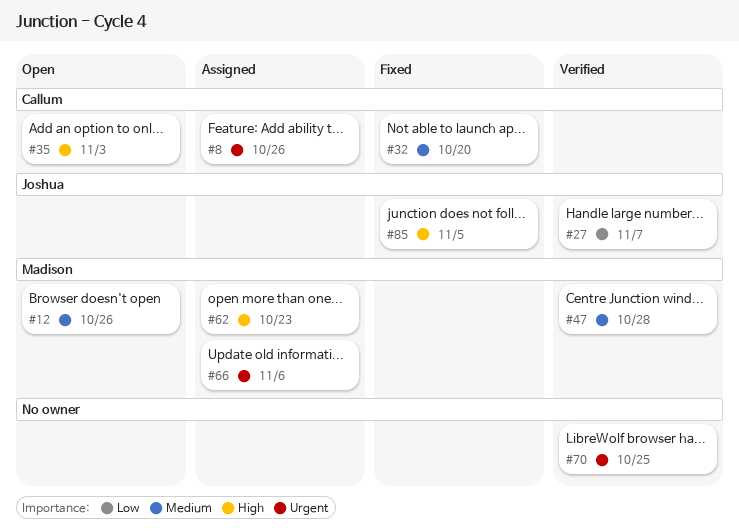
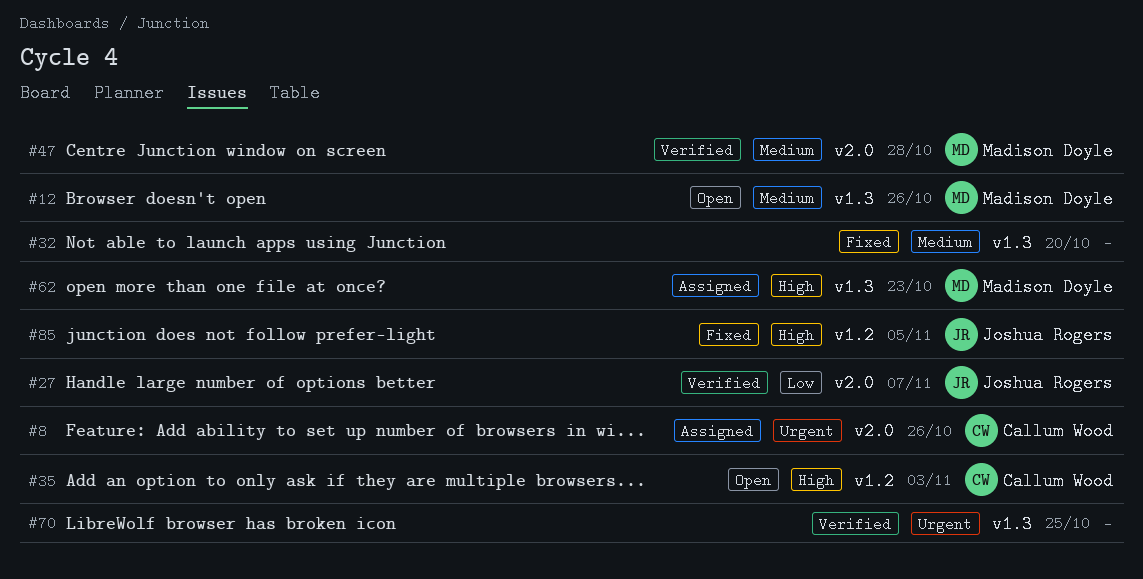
#32, owner: Callum Wood -> none
#66: present -> none

